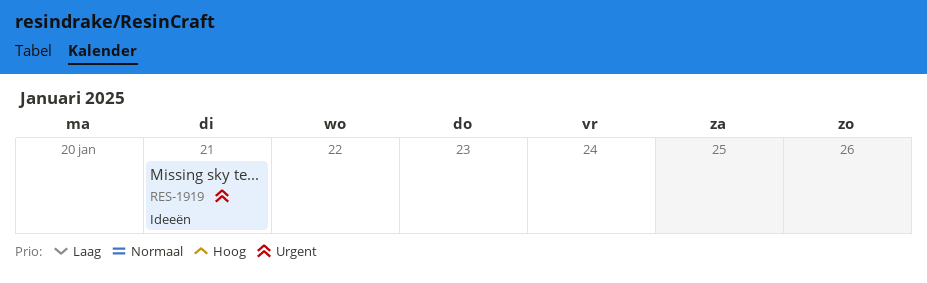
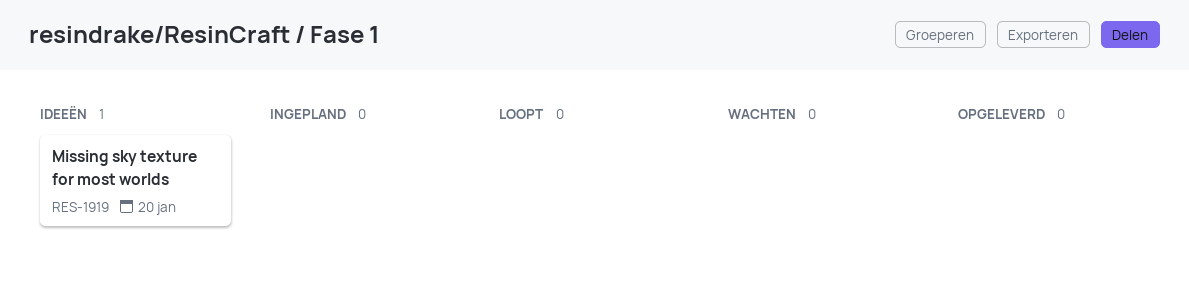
RES-1919, due: Jan 21 -> Jan 20

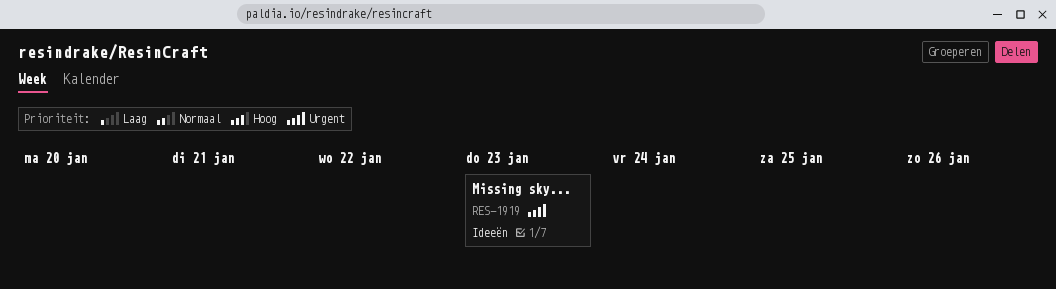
RES-1919, due: Jan 20 -> Jan 23

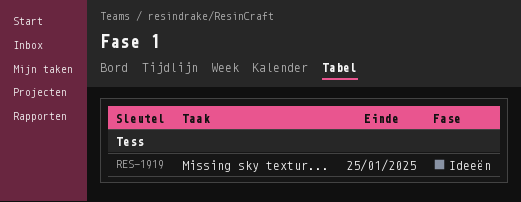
RES-1919, due: Jan 23 -> Jan 25

